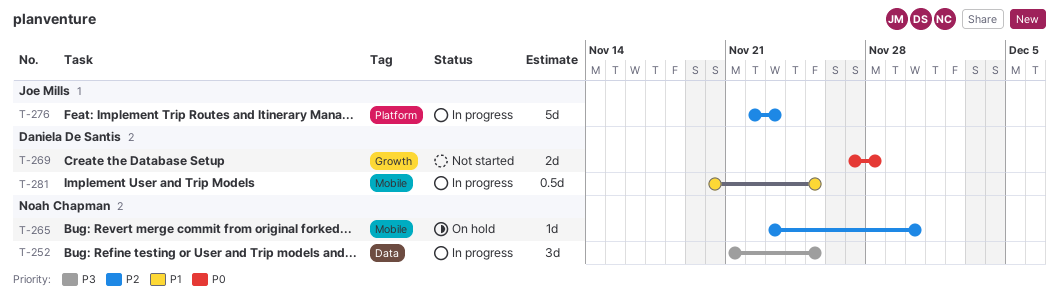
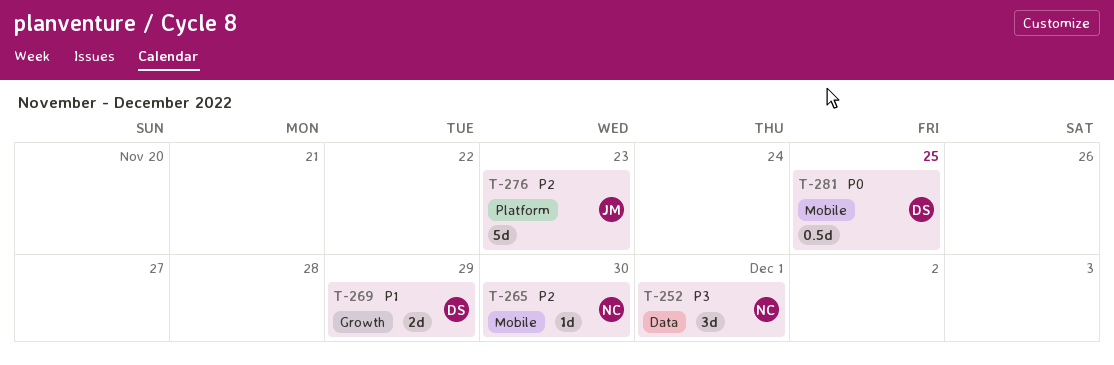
T-252, due: Nov 25 -> Dec 1
T-269, priority: P0 -> P1
T-269, due: Nov 28 -> Nov 29
T-281, priority: P1 -> P0

